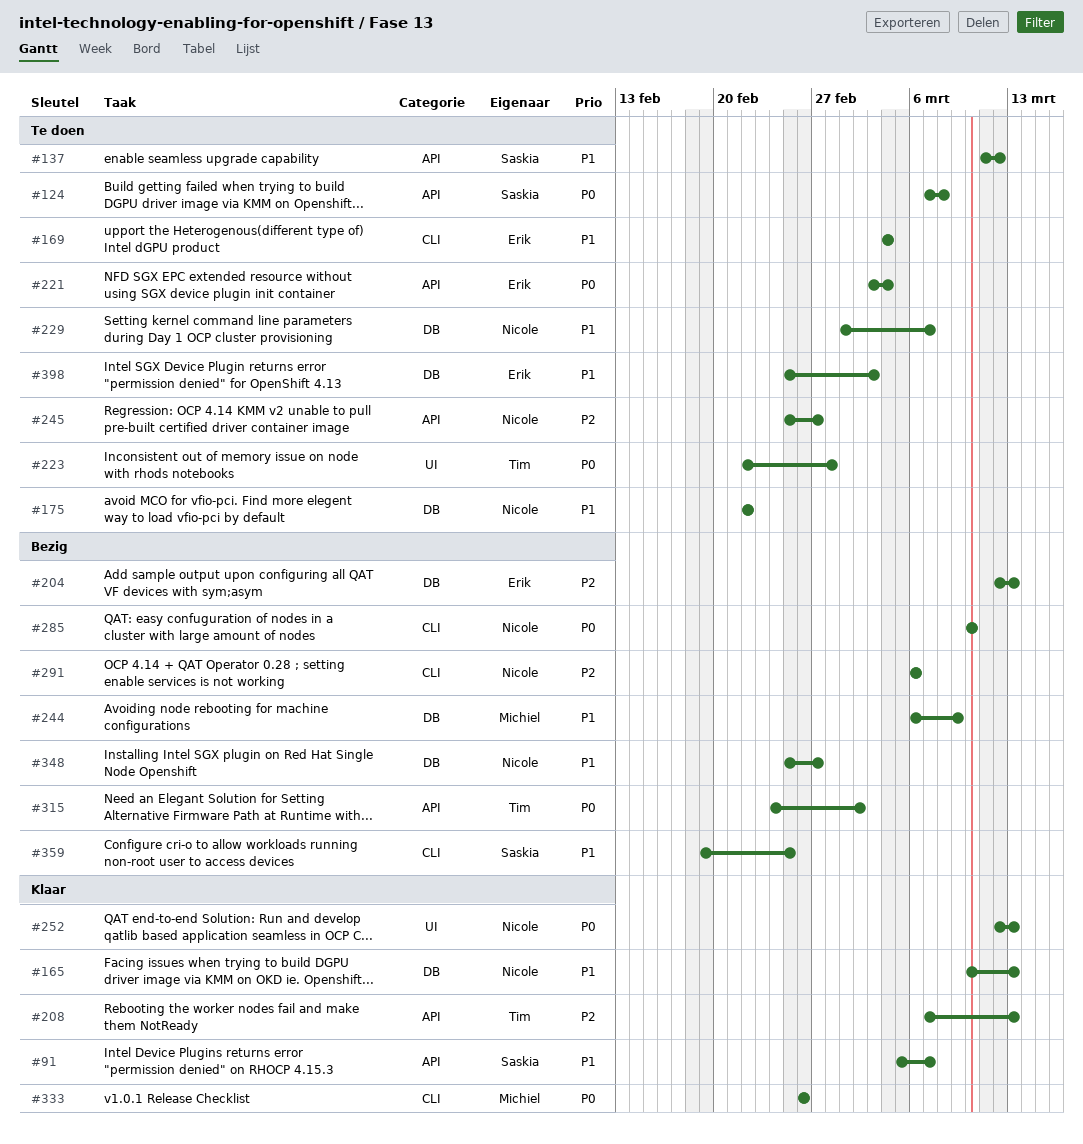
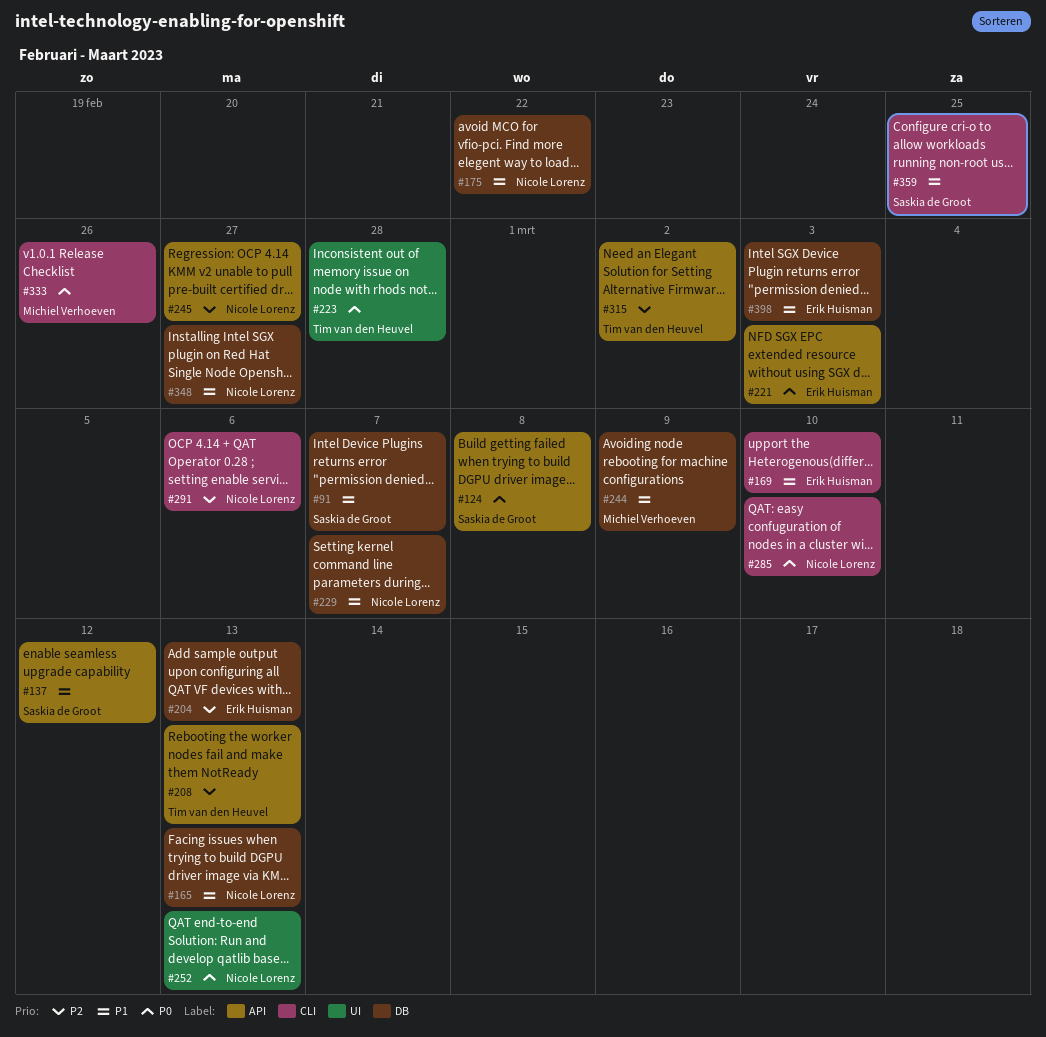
#91, label: API -> DB
#169, due: Mar 4 -> Mar 10
#221, due: Mar 4 -> Mar 3
#315, priority: P0 -> P2

